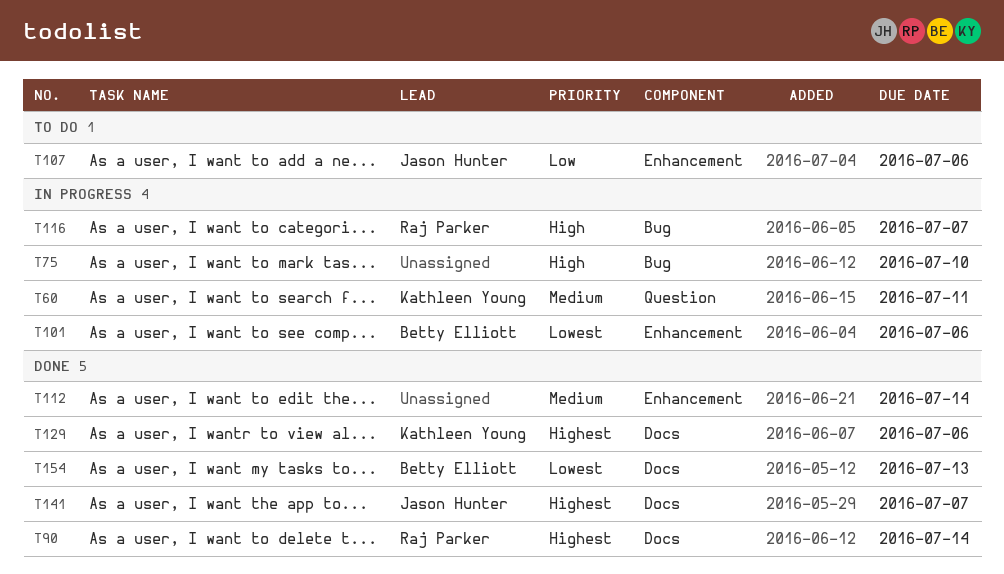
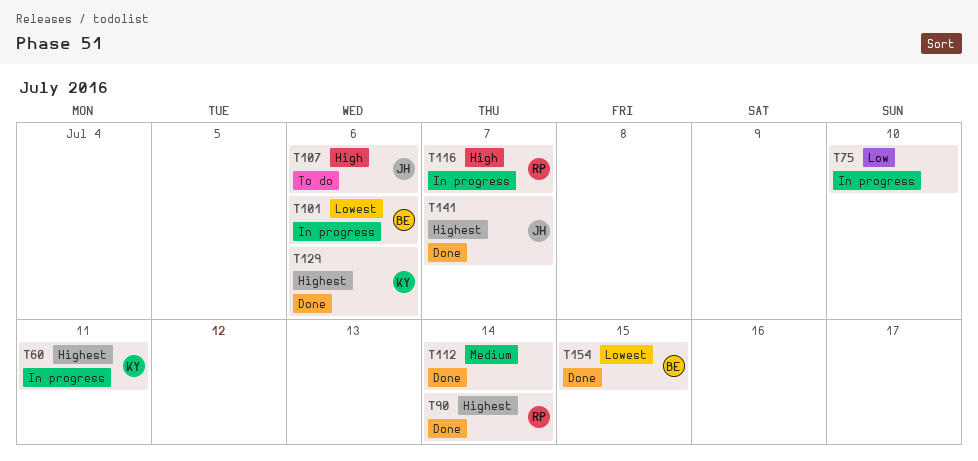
T60, priority: Medium -> Highest
T75, priority: High -> Low
T107, priority: Low -> High
T154, due: Jul 13 -> Jul 15

